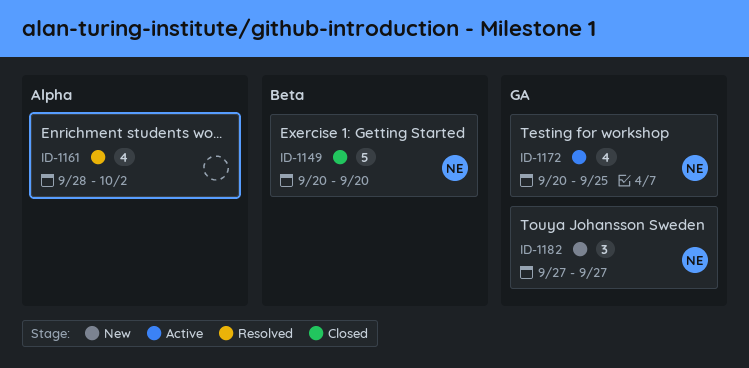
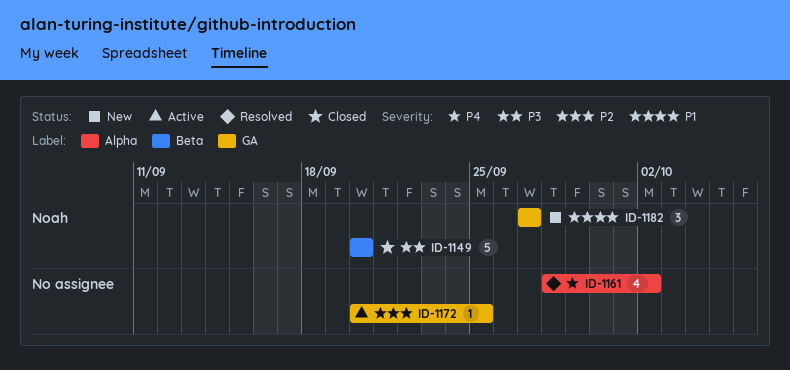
ID-1172, owner: Noah -> none
ID-1172, estimate: 4 -> 1

